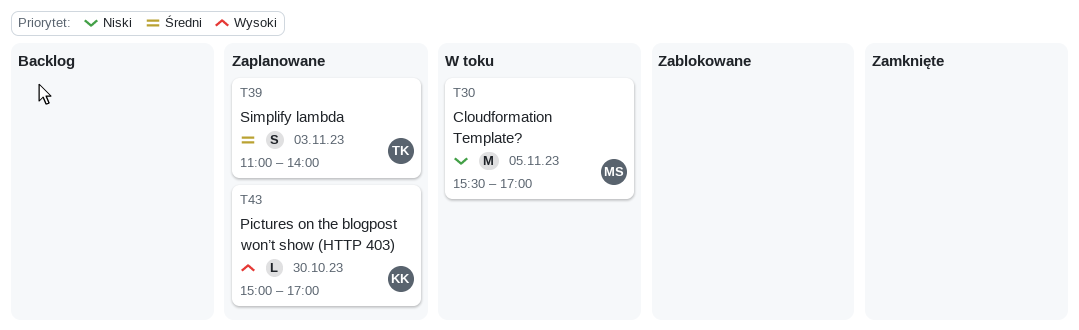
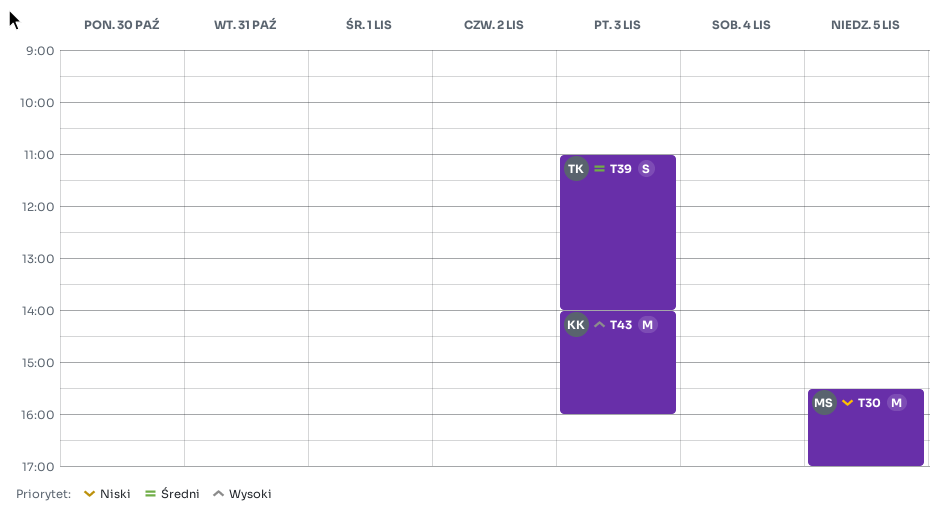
T43, estimate: L -> M
T43, day: Oct 30 -> Nov 3
T43, begins: 15:00 -> 14:00
T43, ends: 17:00 -> 16:00

